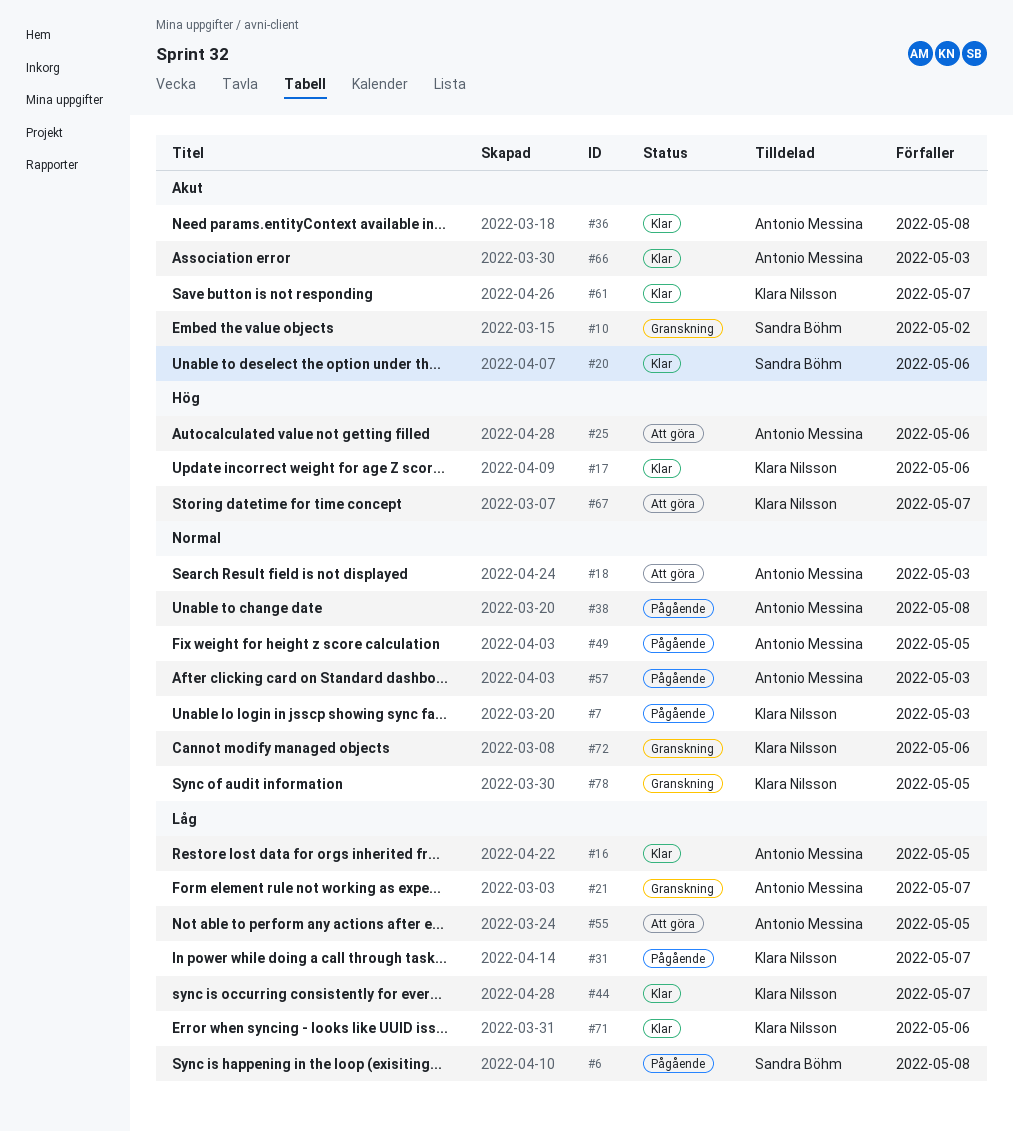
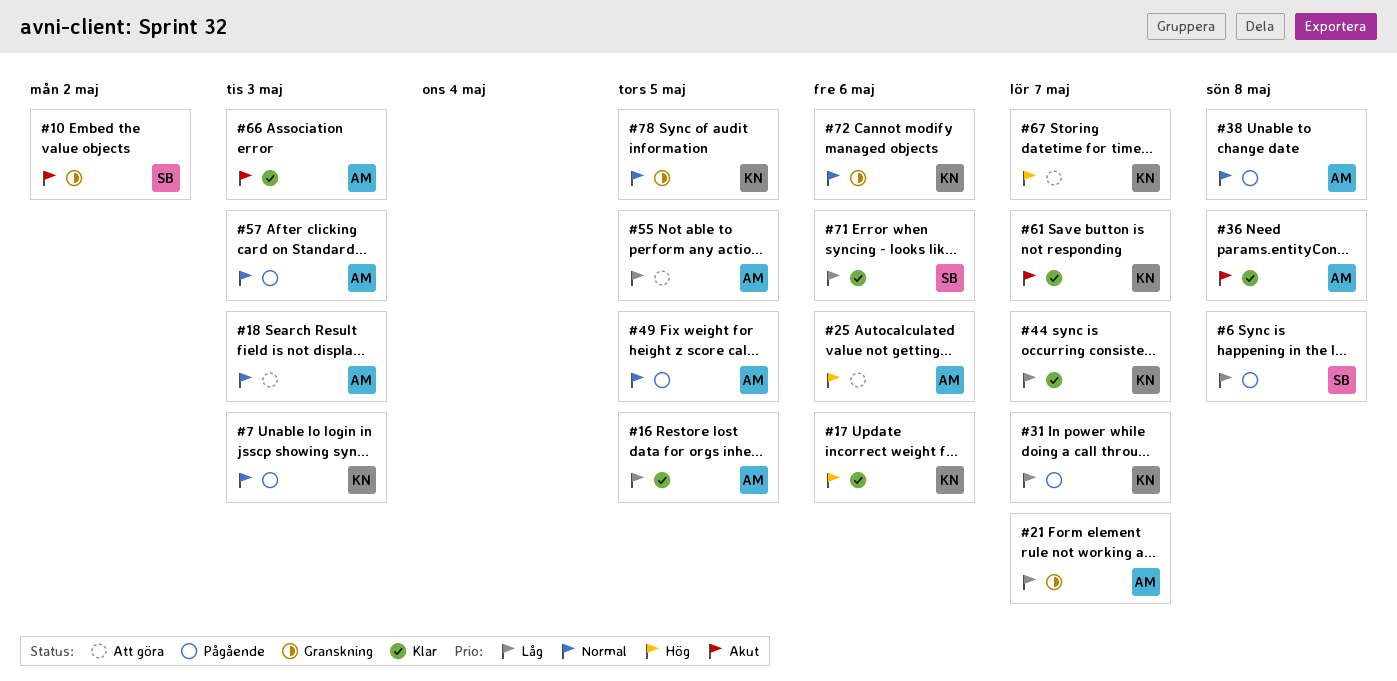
#20: present -> none
#71, owner: Klara Nilsson -> Sandra Böhm

